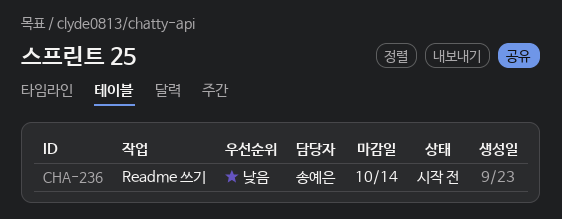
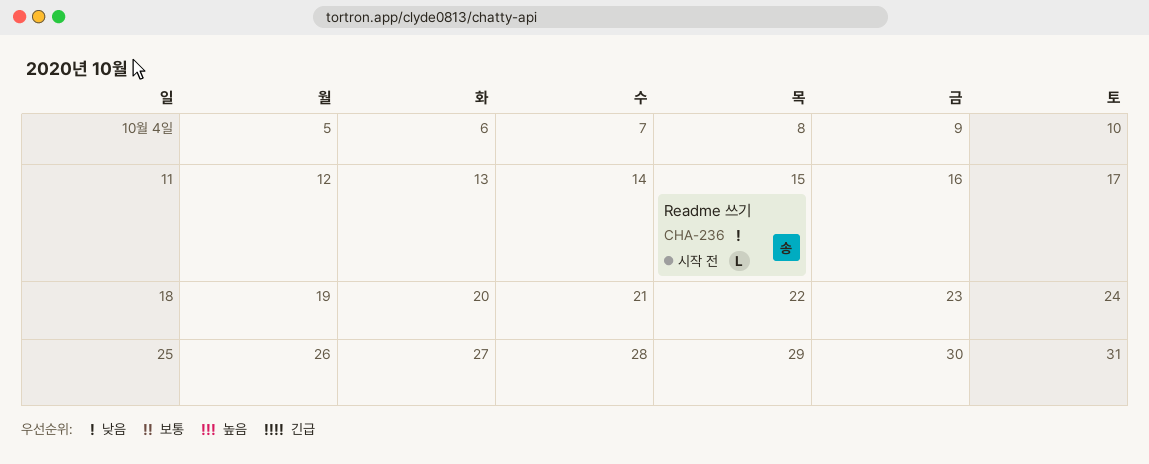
CHA-236, due: Oct 14 -> Oct 15

